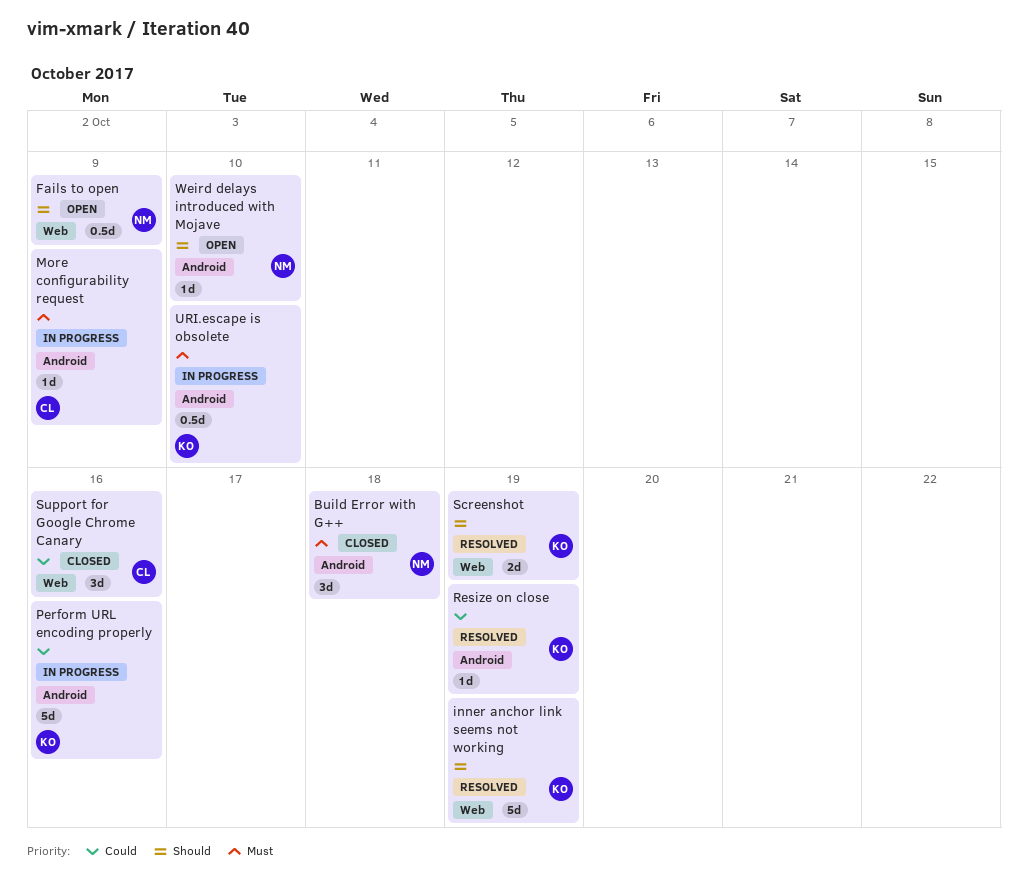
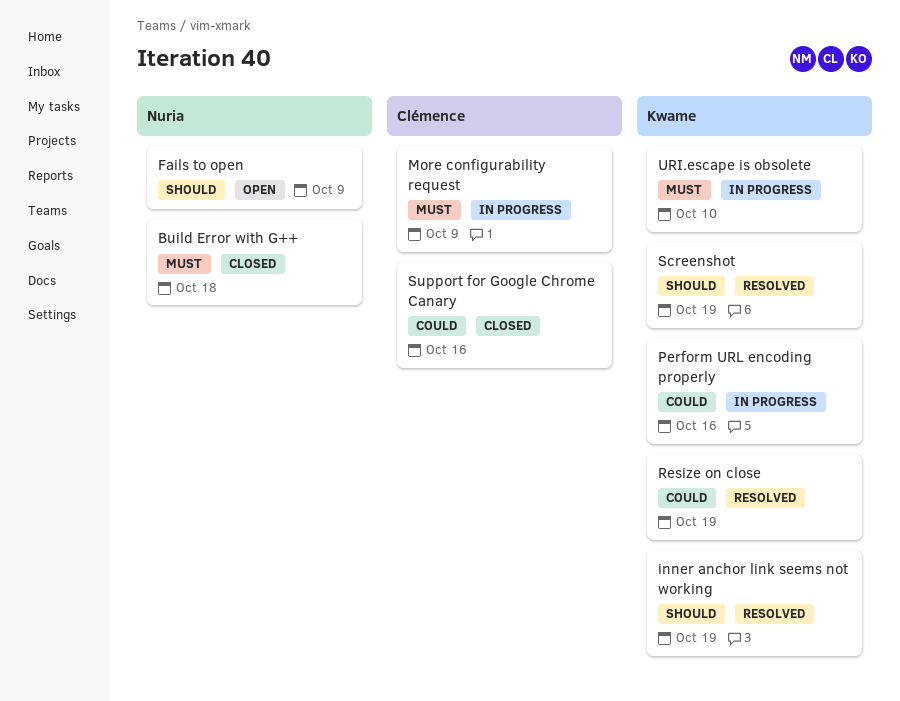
Weird delays introduced with Mojave: present -> none

